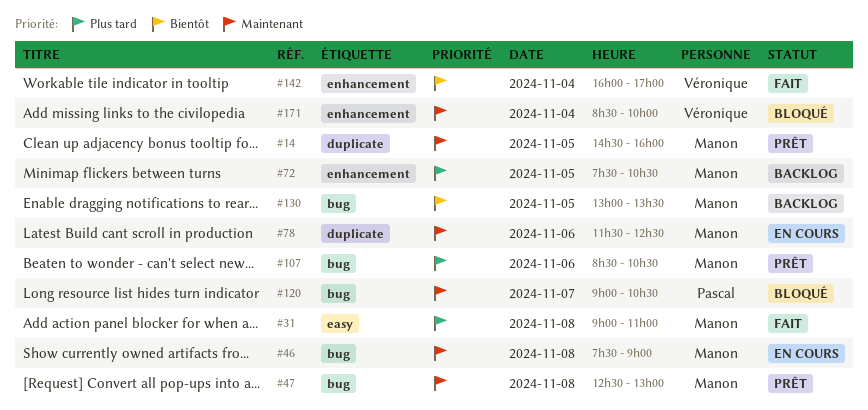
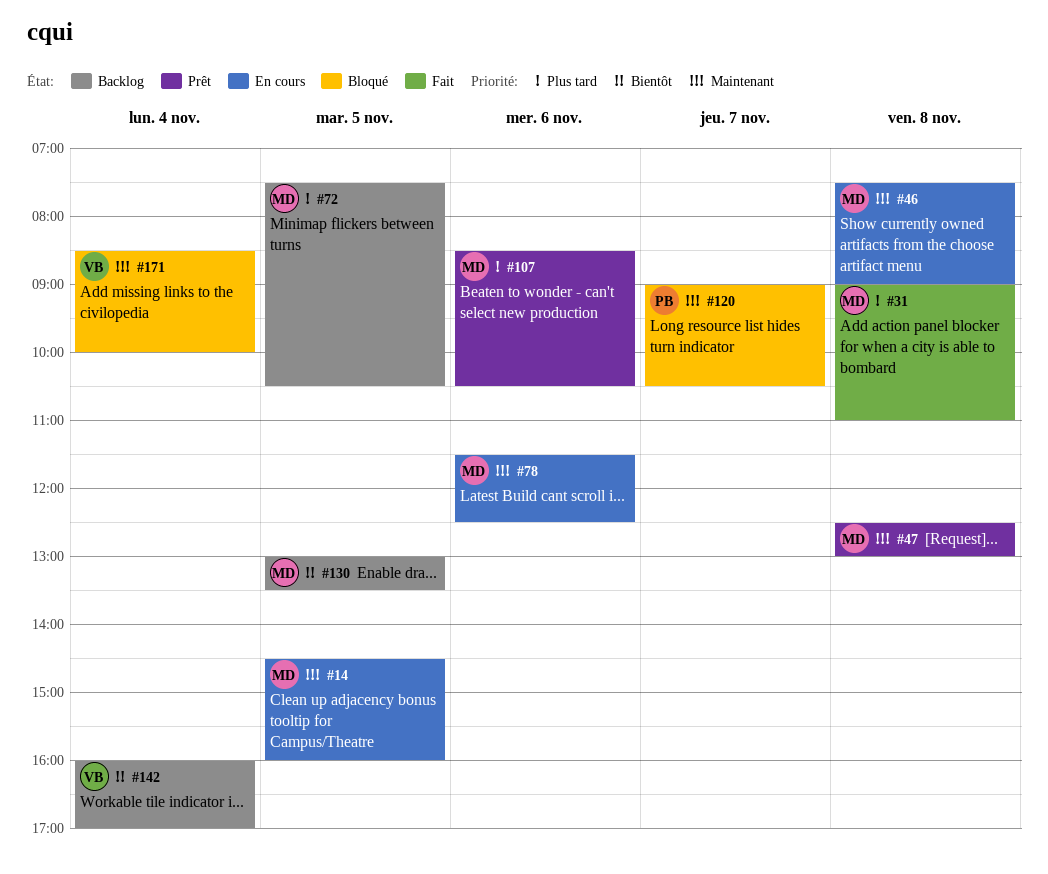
#14, status: Prêt -> En cours
#142, status: Fait -> Backlog

